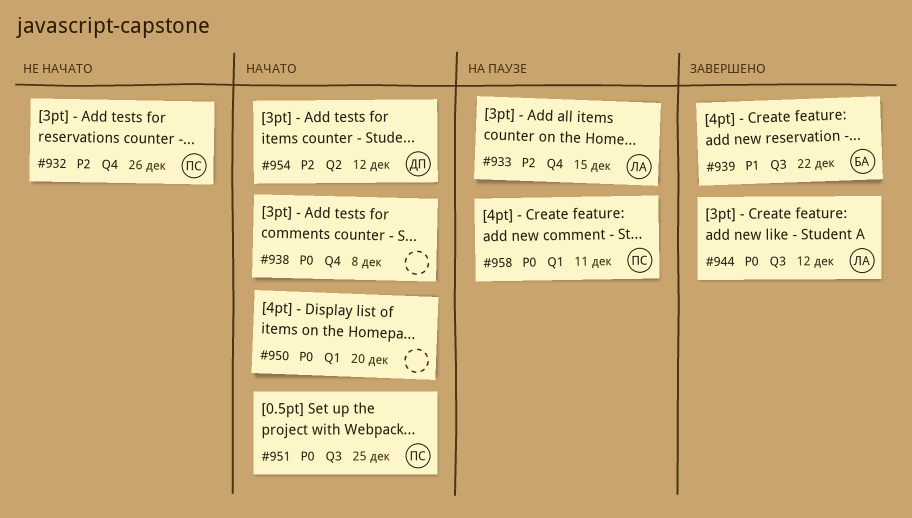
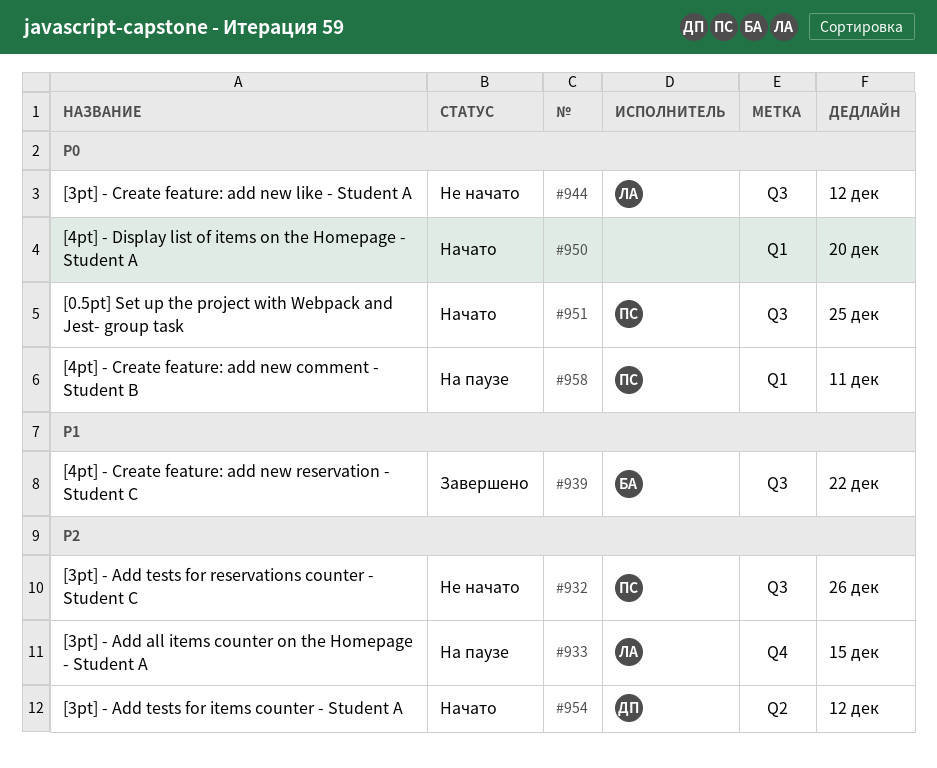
#932, label: Q4 -> Q3
#938: present -> none
#944, status: Завершено -> Не начато

